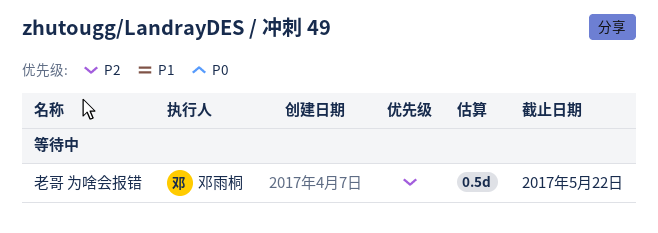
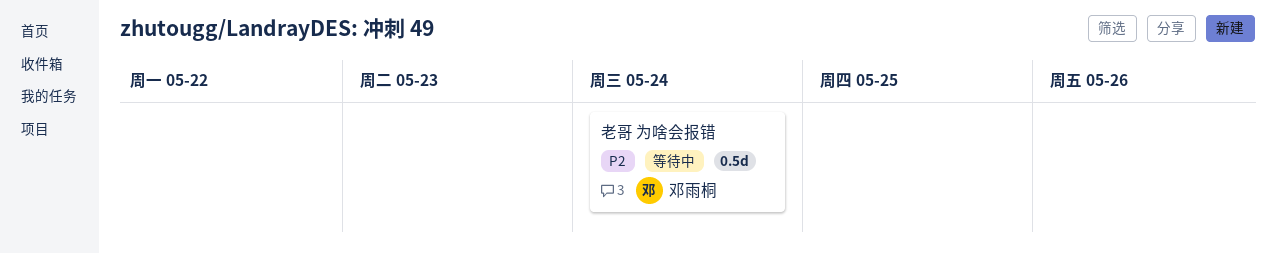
老哥 为啥会报错, due: May 22 -> May 24

